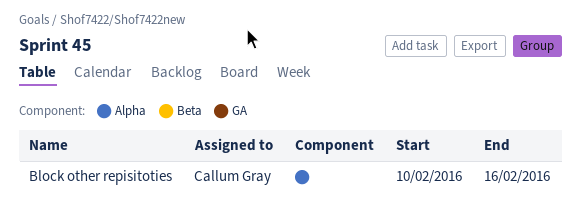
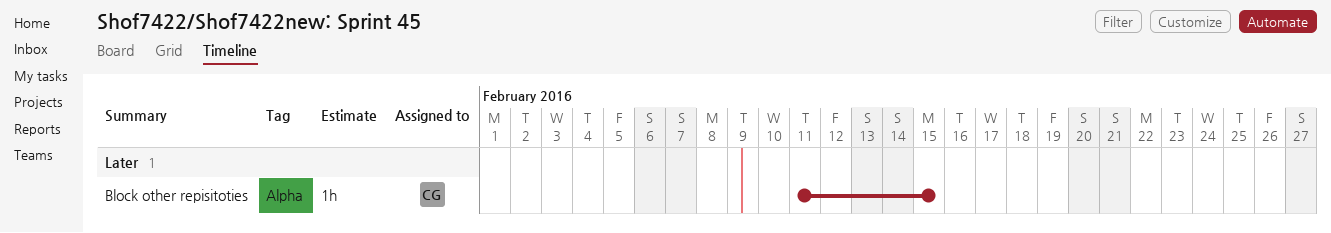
Block other repisitoties, start: Feb 10 -> Feb 11
Block other repisitoties, due: Feb 16 -> Feb 15

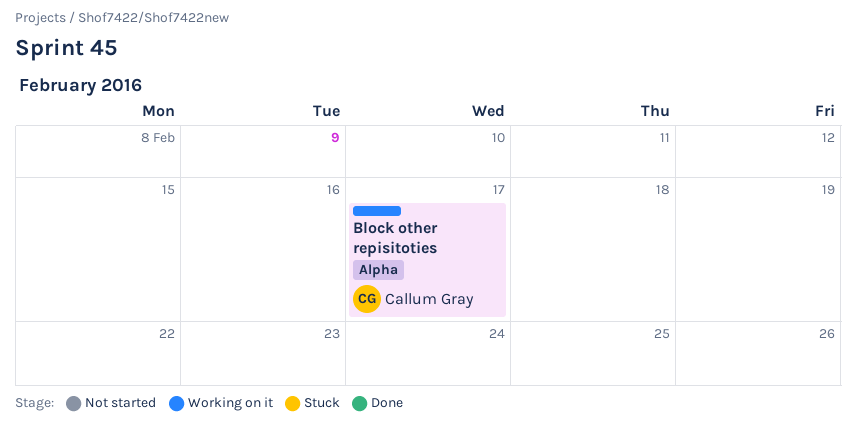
Block other repisitoties, due: Feb 15 -> Feb 17

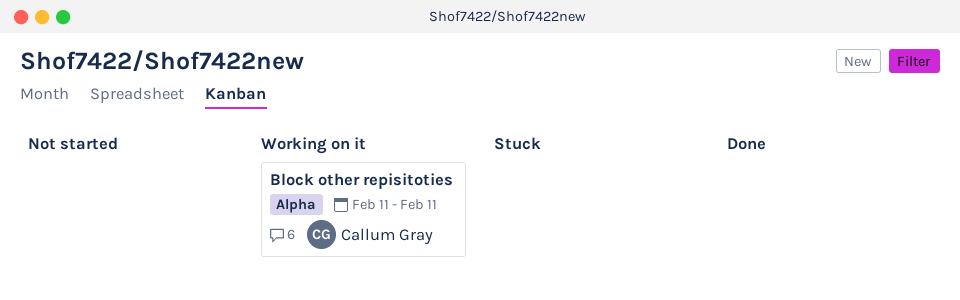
Block other repisitoties, due: Feb 17 -> Feb 11

